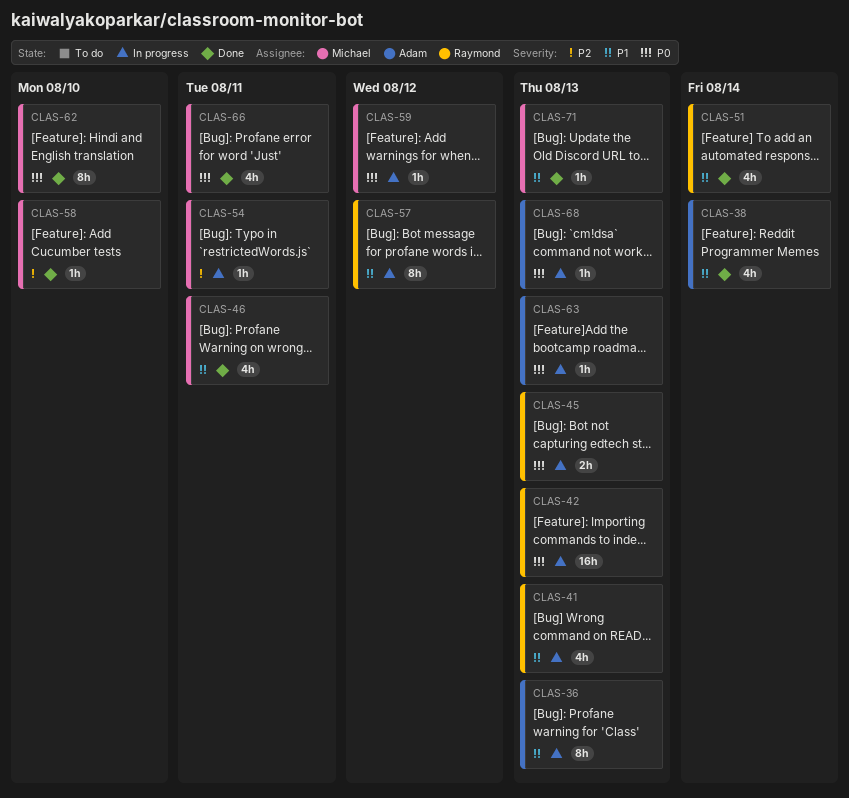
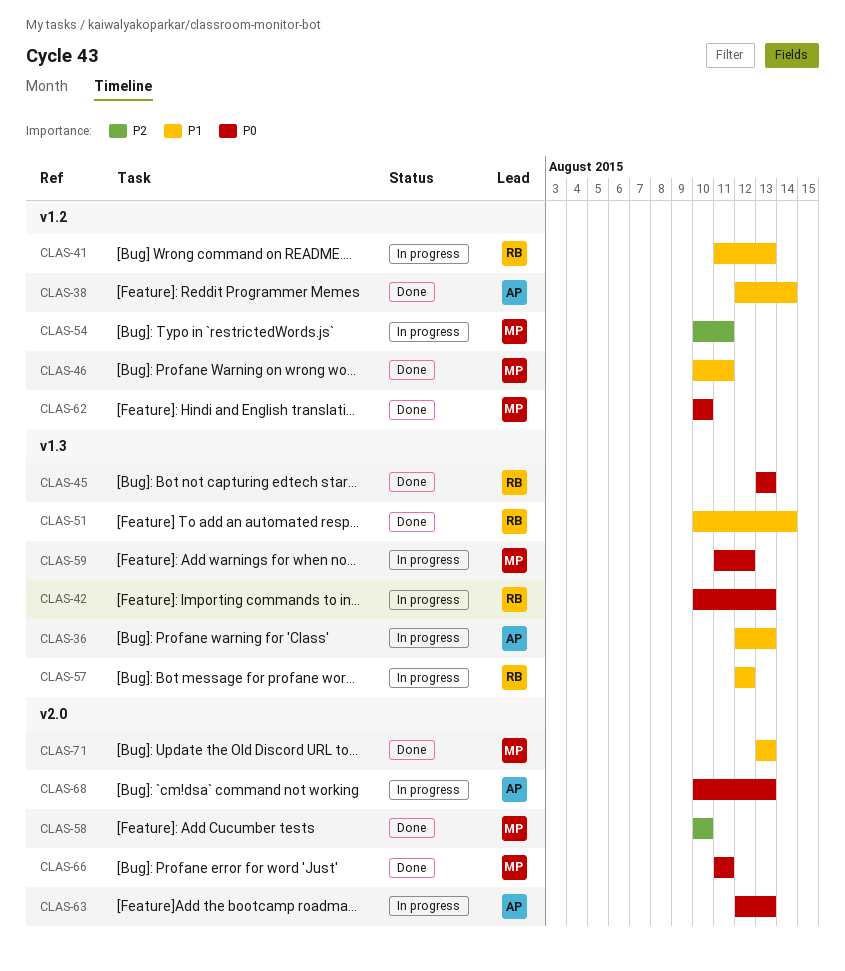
CLAS-45, status: In progress -> Done

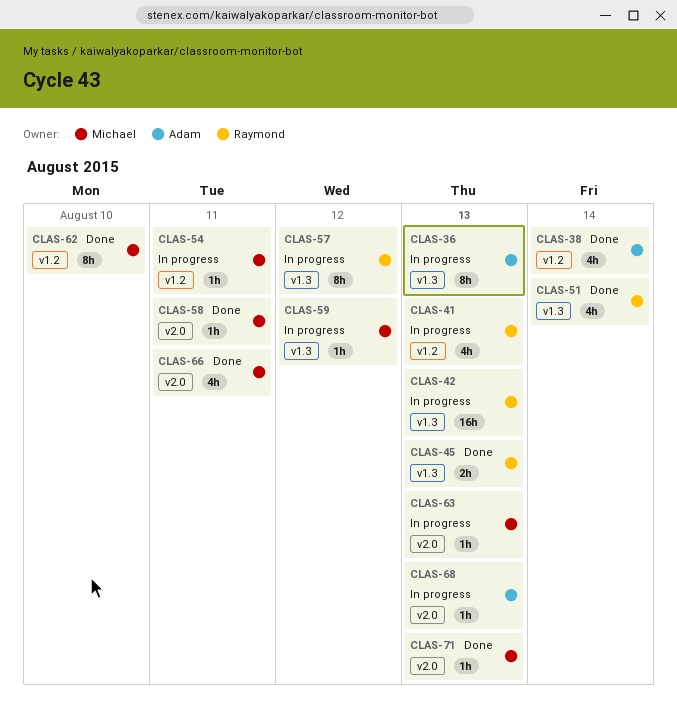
CLAS-46: present -> none
CLAS-58, due: Aug 10 -> Aug 11
CLAS-63, owner: Adam -> Michael

